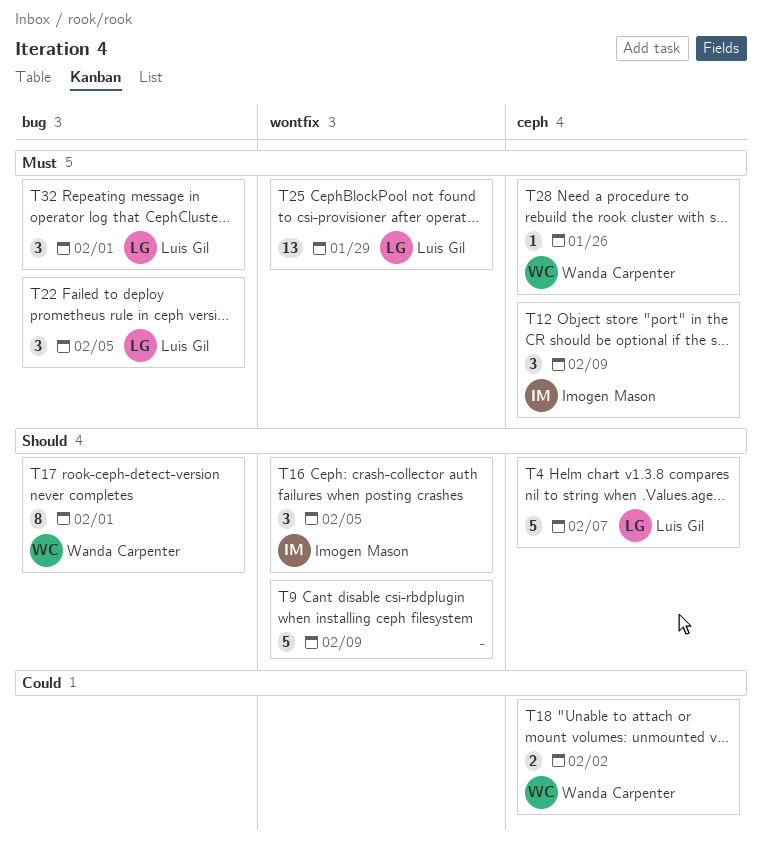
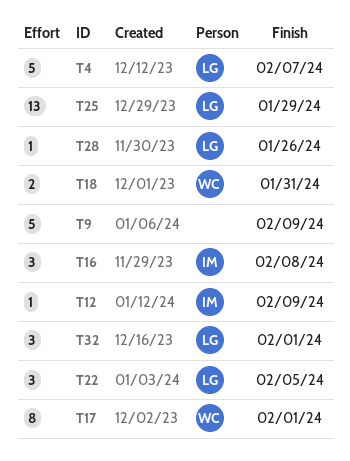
T12, estimate: 3 -> 1
T16, due: Feb 5 -> Feb 8
T18, due: Feb 2 -> Jan 31
T28, owner: Wanda Carpenter -> Luis Gil

